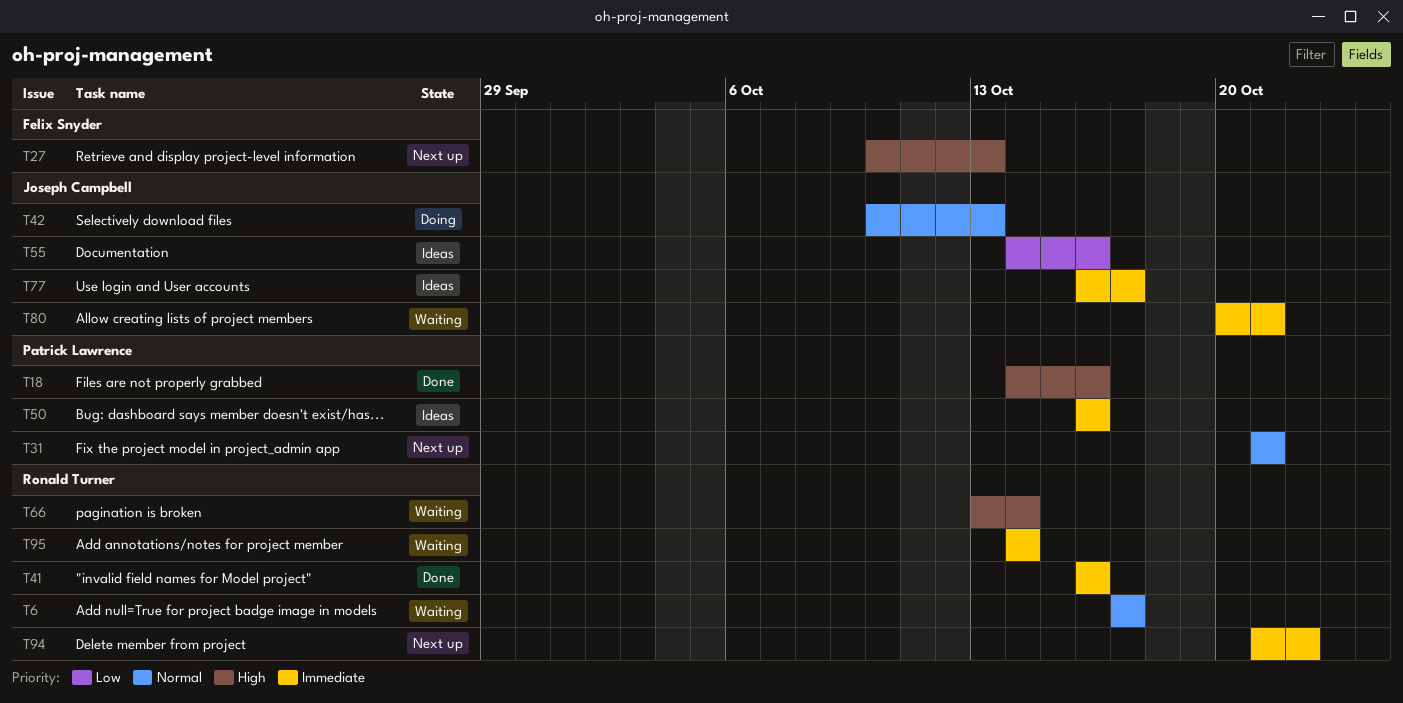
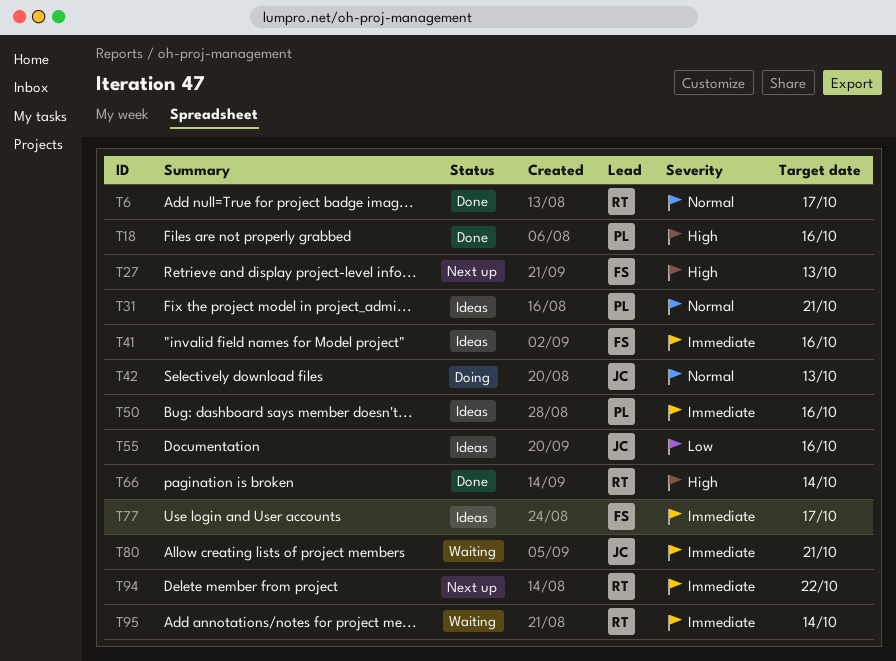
T6, status: Waiting -> Done
T31, status: Next up -> Ideas
T41, status: Done -> Ideas
T41, owner: Ronald Turner -> Felix Snyder
T66, status: Waiting -> Done
T77, owner: Joseph Campbell -> Felix Snyder

